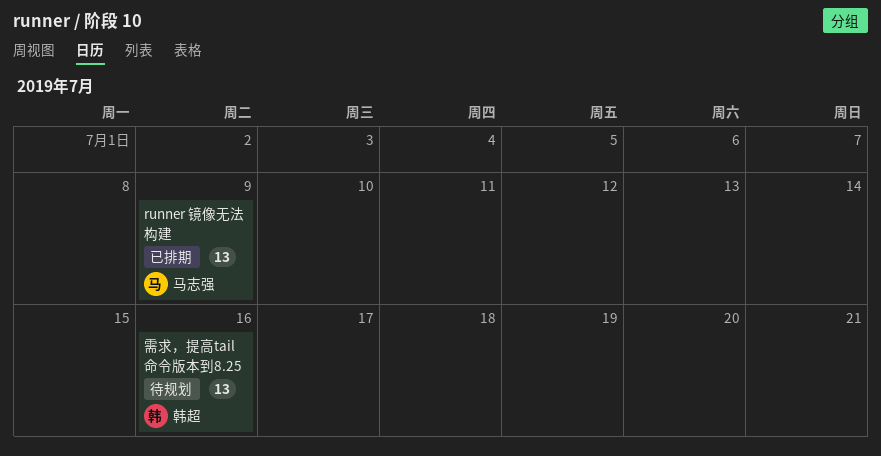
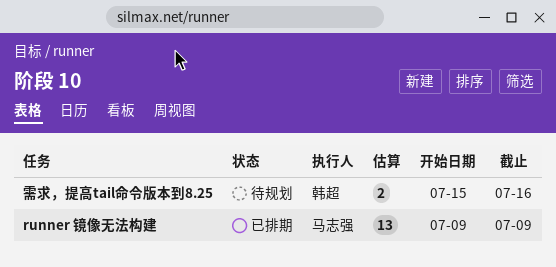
需求，提高tail命令版本到8.25, estimate: 13 -> 2

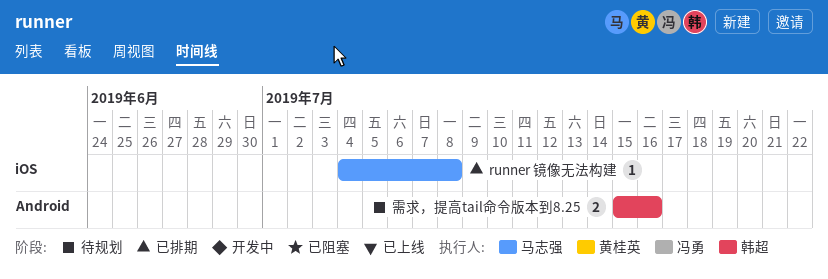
runner 镜像无法构建, estimate: 13 -> 1
runner 镜像无法构建, start: Jul 9 -> Jul 4
runner 镜像无法构建, due: Jul 9 -> Jul 8

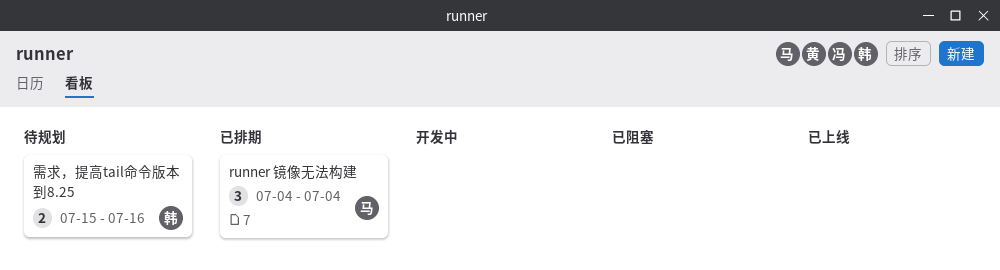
runner 镜像无法构建, estimate: 1 -> 3
runner 镜像无法构建, due: Jul 8 -> Jul 4

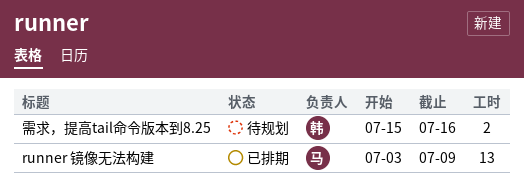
runner 镜像无法构建, estimate: 3 -> 13
runner 镜像无法构建, start: Jul 4 -> Jul 3
runner 镜像无法构建, due: Jul 4 -> Jul 9

